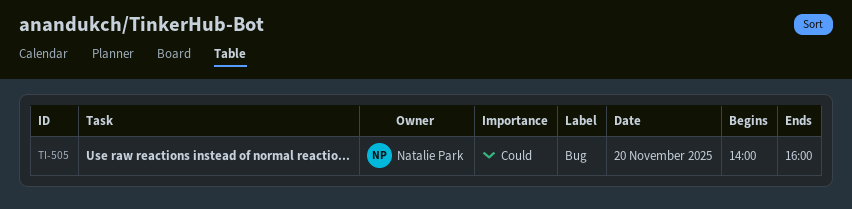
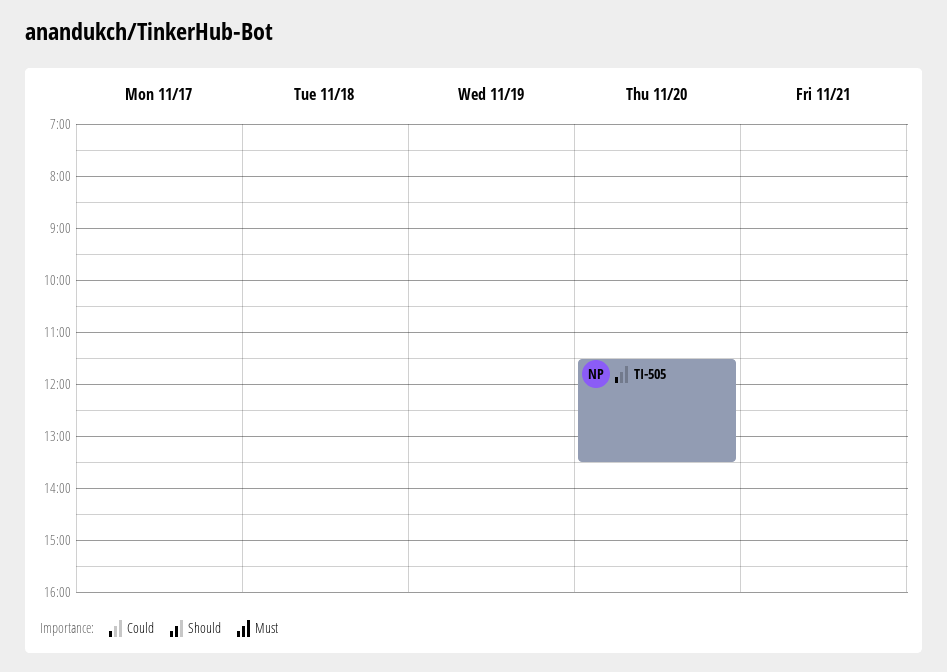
TI-505, begins: 14:00 -> 11:30
TI-505, ends: 16:00 -> 13:30

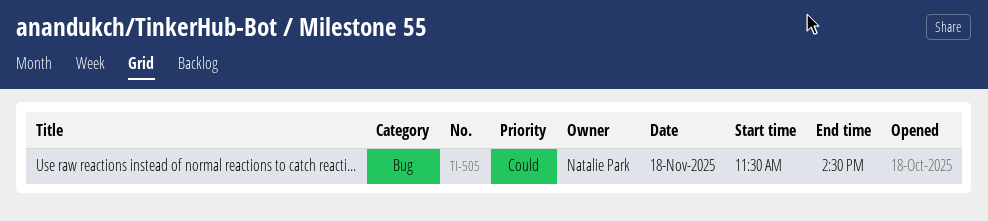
TI-505, day: Nov 20 -> Nov 18
TI-505, ends: 13:30 -> 14:30

